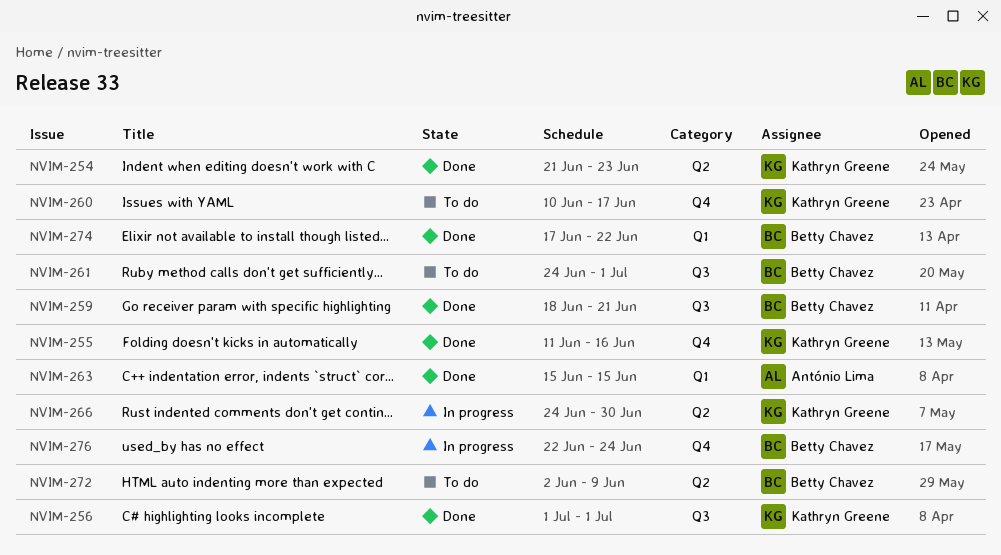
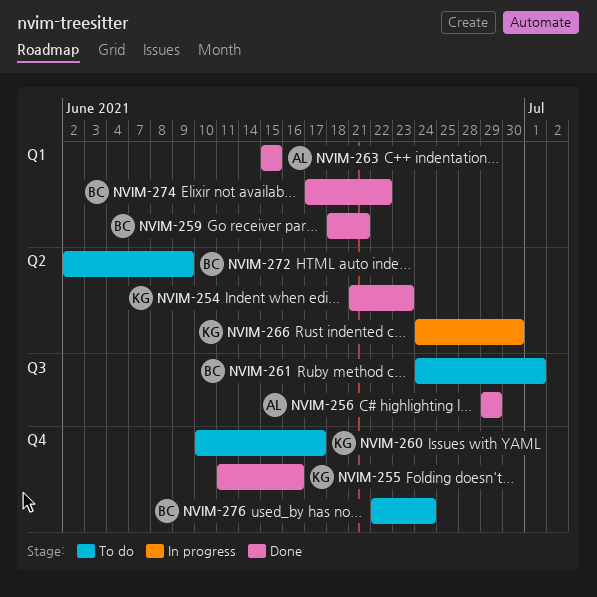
NVIM-256, owner: Kathryn Greene -> António Lima
NVIM-256, start: Jul 1 -> Jun 29
NVIM-256, due: Jul 1 -> Jun 29
NVIM-259, label: Q3 -> Q1
NVIM-276, status: In progress -> To do

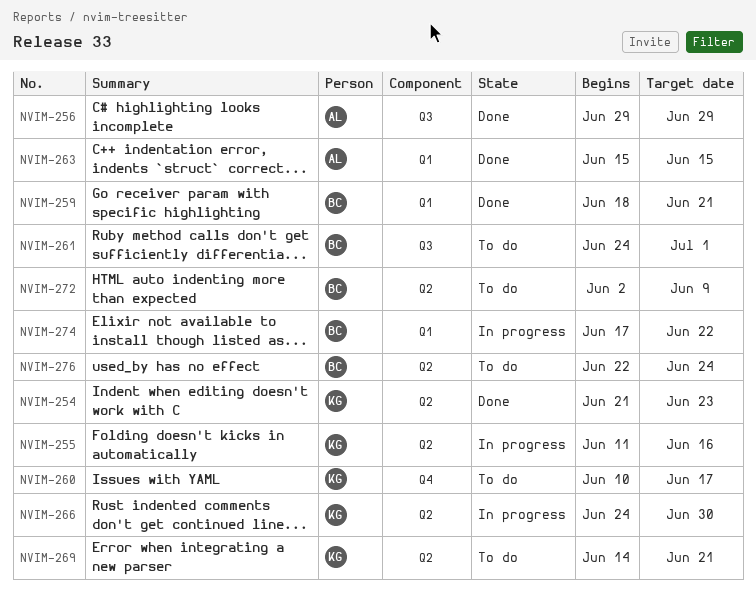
NVIM-255, status: Done -> In progress
NVIM-255, label: Q4 -> Q2
NVIM-269: none -> present
NVIM-274, status: Done -> In progress
NVIM-276, label: Q4 -> Q2

